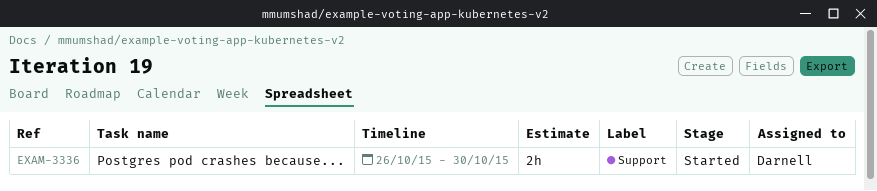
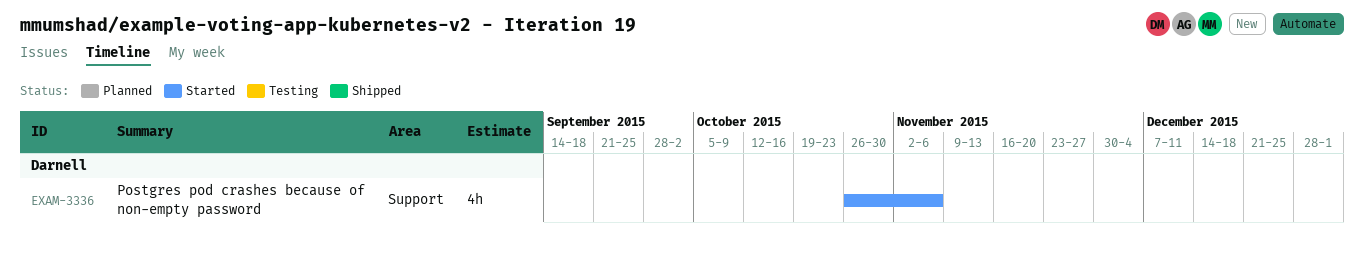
EXAM-3336, estimate: 2h -> 4h
EXAM-3336, due: Oct 30 -> Nov 6

